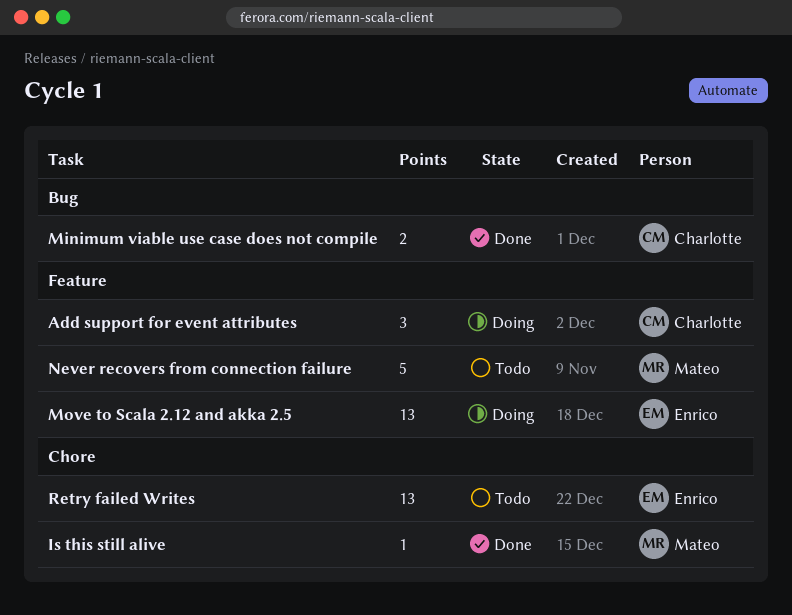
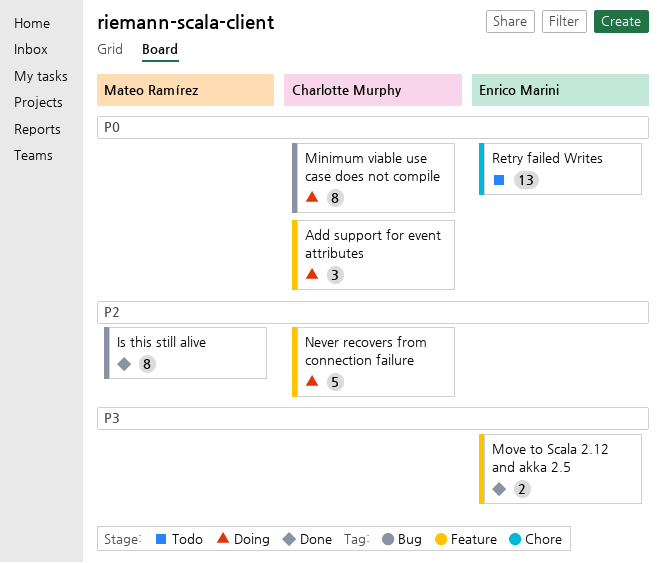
Is this still alive, label: Chore -> Bug
Is this still alive, estimate: 1 -> 8
Minimum viable use case does not compile, status: Done -> Doing
Minimum viable use case does not compile, estimate: 2 -> 8
Move to Scala 2.12 and akka 2.5, status: Doing -> Done
Move to Scala 2.12 and akka 2.5, estimate: 13 -> 2
Never recovers from connection failure, status: Todo -> Doing
Never recovers from connection failure, owner: Mateo Ramírez -> Charlotte Murphy

